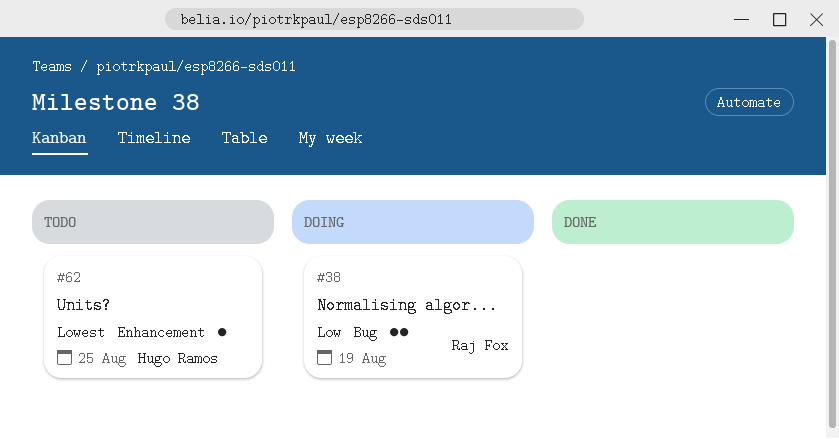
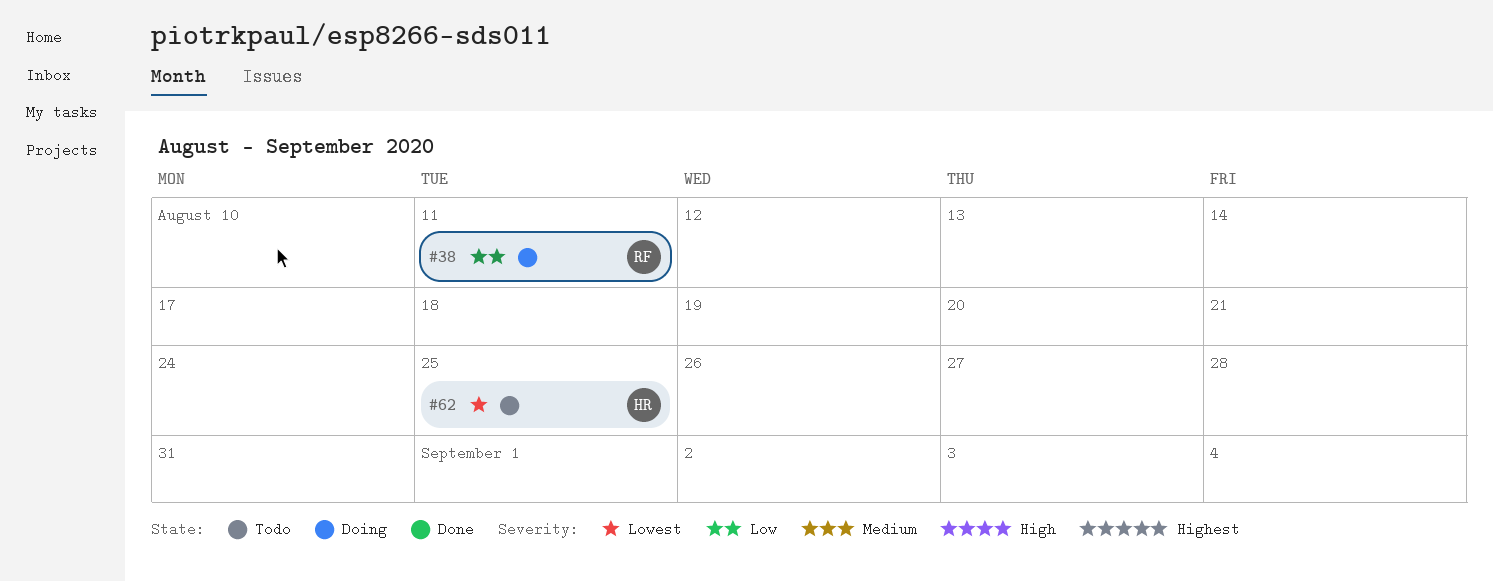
#38, due: Aug 19 -> Aug 11

